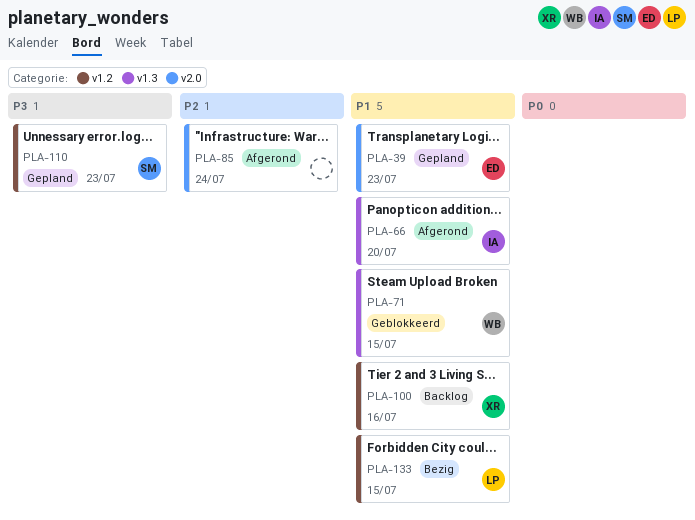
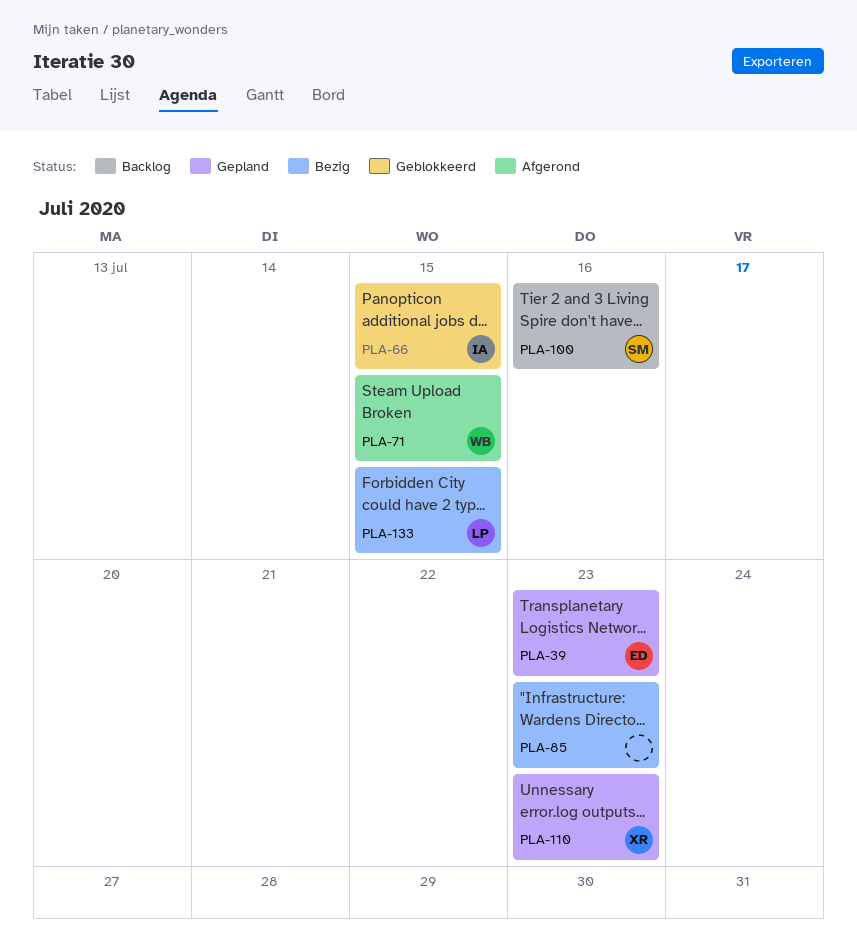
PLA-66, status: Afgerond -> Geblokkeerd
PLA-66, due: Jul 20 -> Jul 15
PLA-71, status: Geblokkeerd -> Afgerond
PLA-85, status: Afgerond -> Bezig
PLA-85, due: Jul 24 -> Jul 23
PLA-100, owner: XR -> SM
PLA-110, owner: SM -> XR

